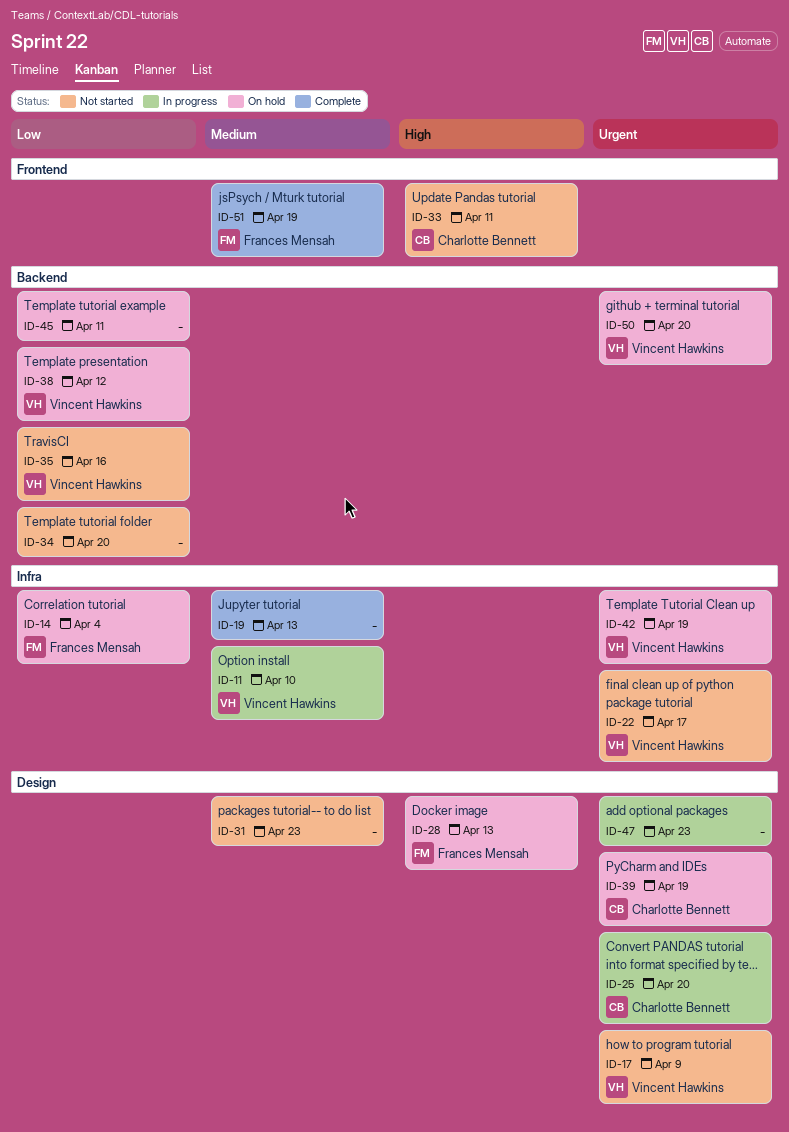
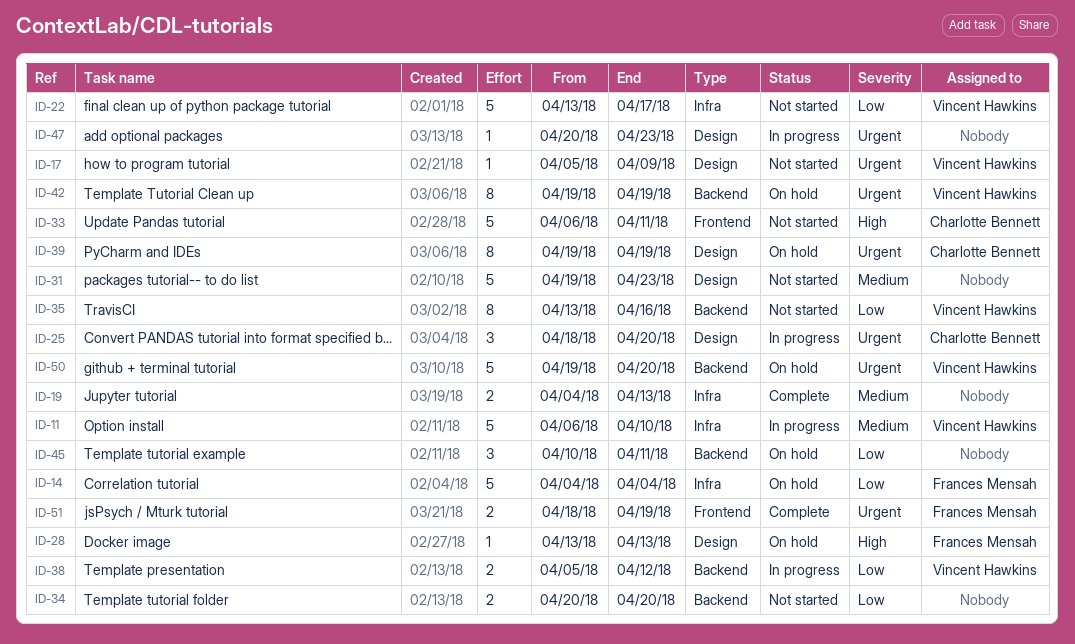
ID-22, priority: Urgent -> Low
ID-38, status: On hold -> In progress
ID-42, label: Infra -> Backend
ID-51, priority: Medium -> Urgent

